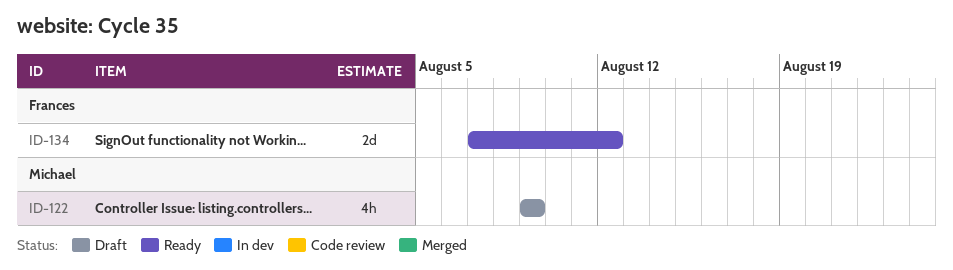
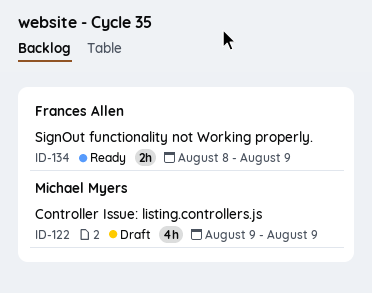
ID-134, estimate: 2d -> 2h
ID-134, start: Aug 7 -> Aug 8
ID-134, due: Aug 12 -> Aug 9

